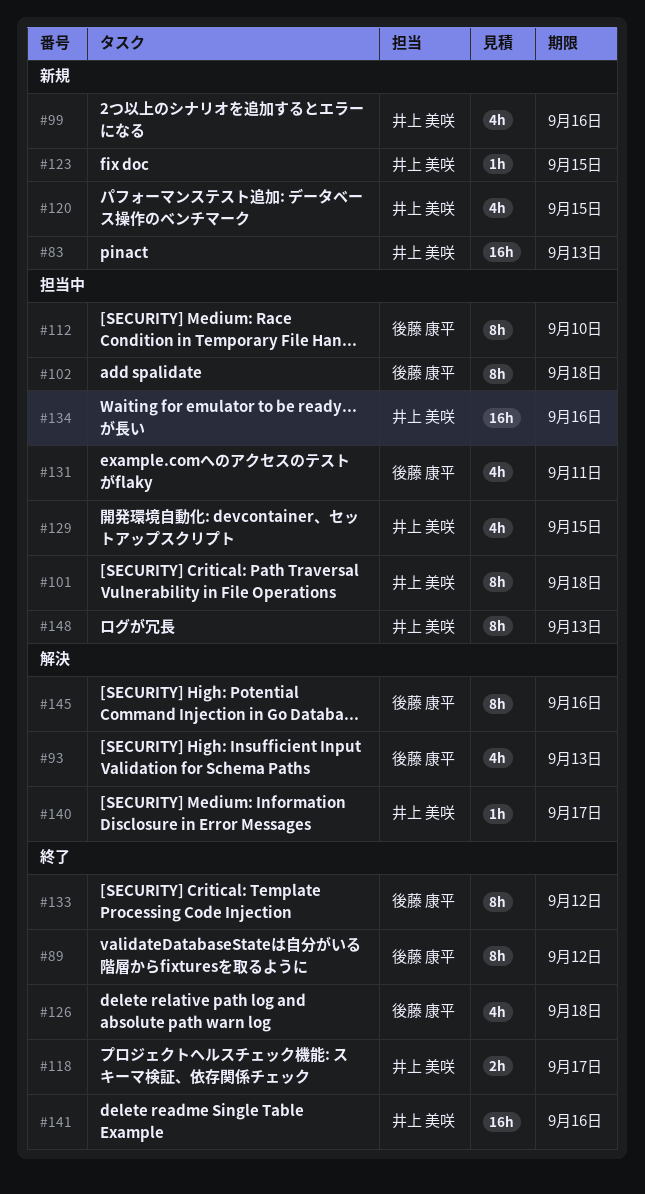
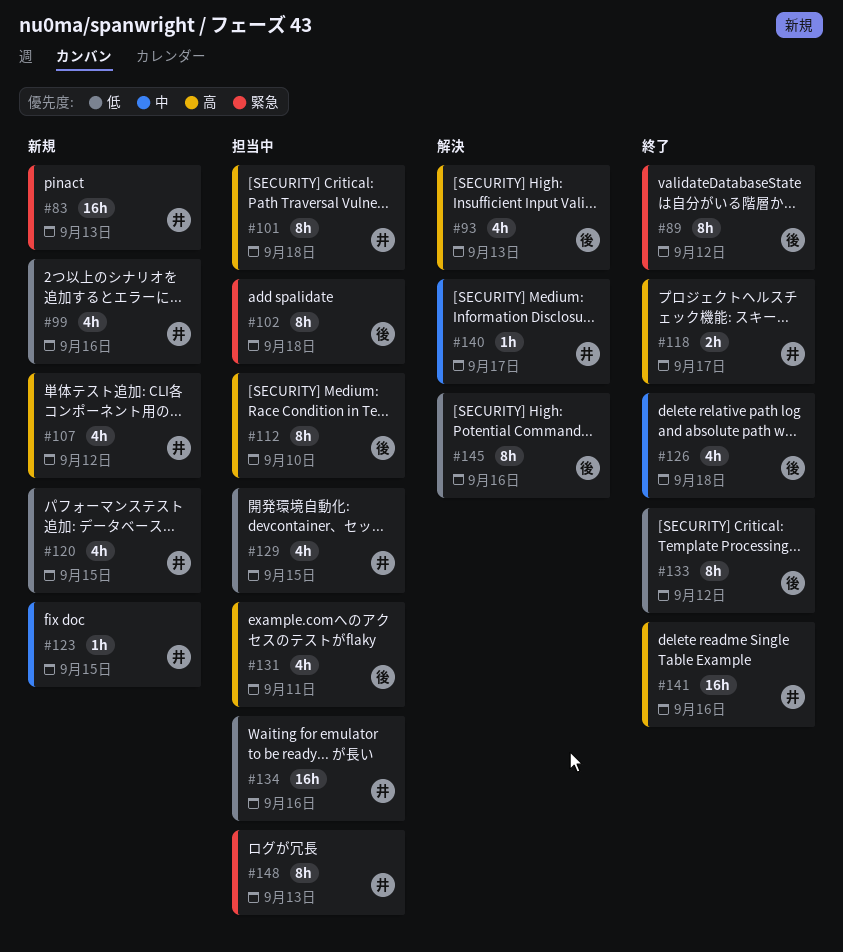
#107: none -> present

